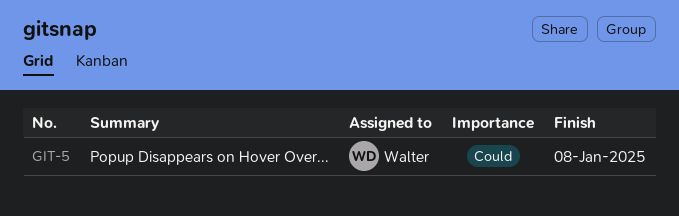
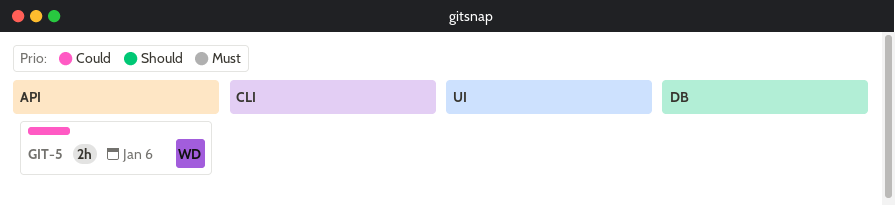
GIT-5, due: Jan 8 -> Jan 6

